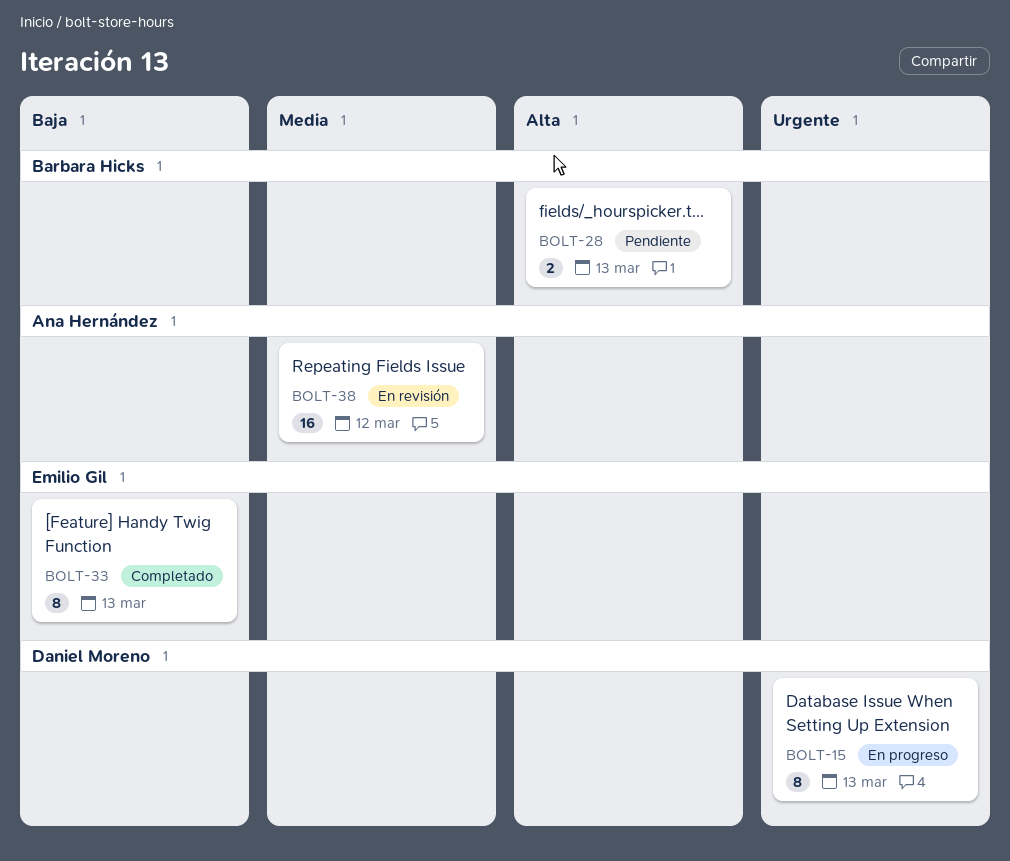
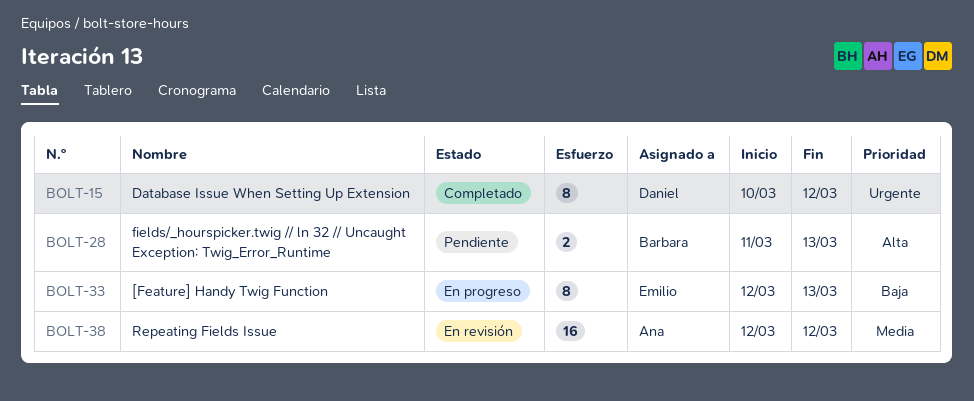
BOLT-15, status: En progreso -> Completado
BOLT-15, due: Mar 13 -> Mar 12
BOLT-33, status: Completado -> En progreso

